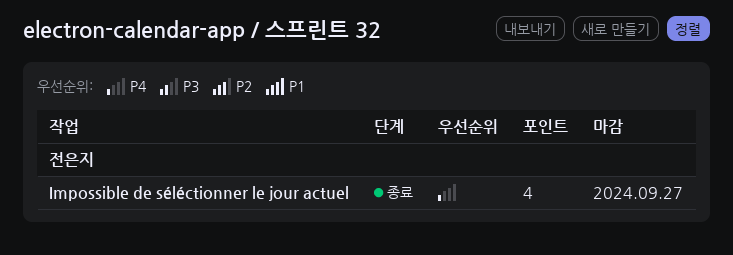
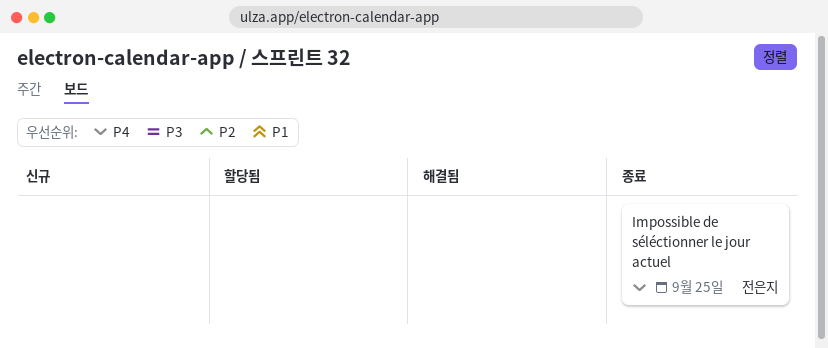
Impossible de séléctionner le jour actuel, due: Sep 27 -> Sep 25

